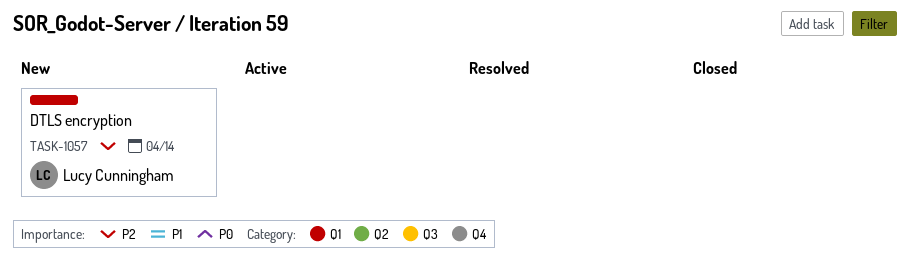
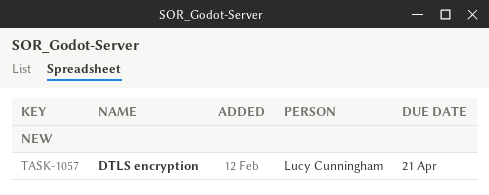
TASK-1057, due: Apr 14 -> Apr 21

